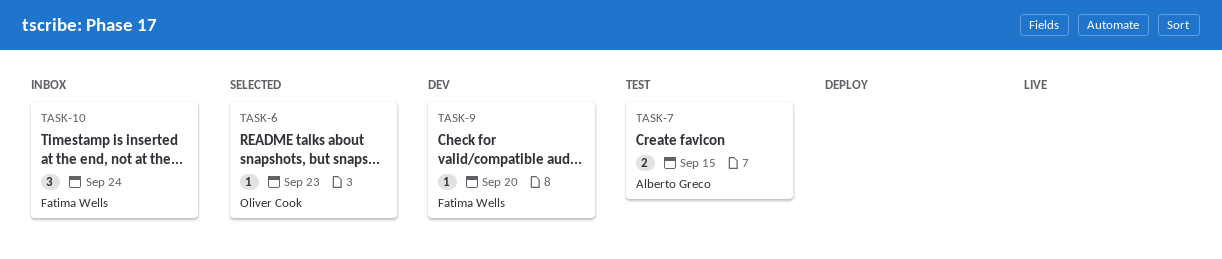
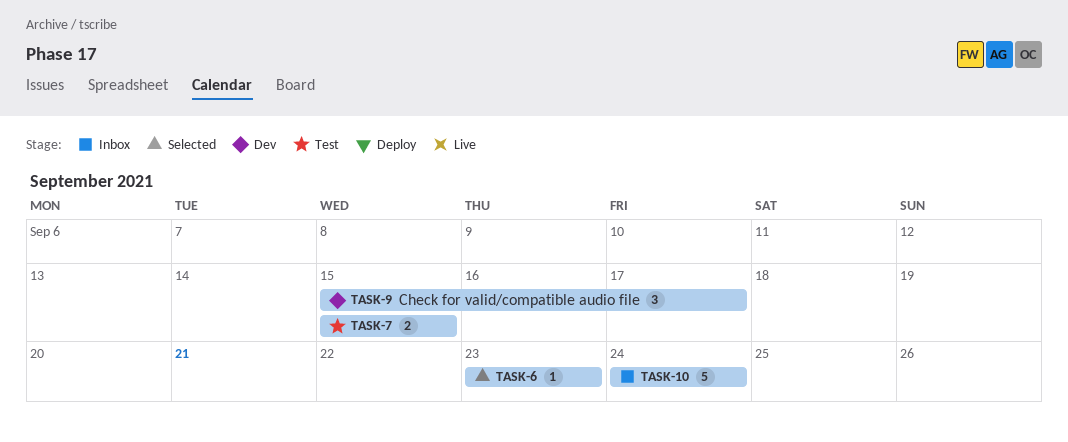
TASK-9, estimate: 1 -> 3
TASK-9, due: Sep 20 -> Sep 17
TASK-10, estimate: 3 -> 5

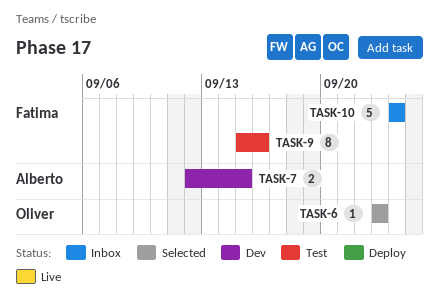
TASK-7, status: Test -> Dev
TASK-7, start: Sep 15 -> Sep 12
TASK-9, status: Dev -> Test
TASK-9, estimate: 3 -> 8
TASK-9, due: Sep 17 -> Sep 16

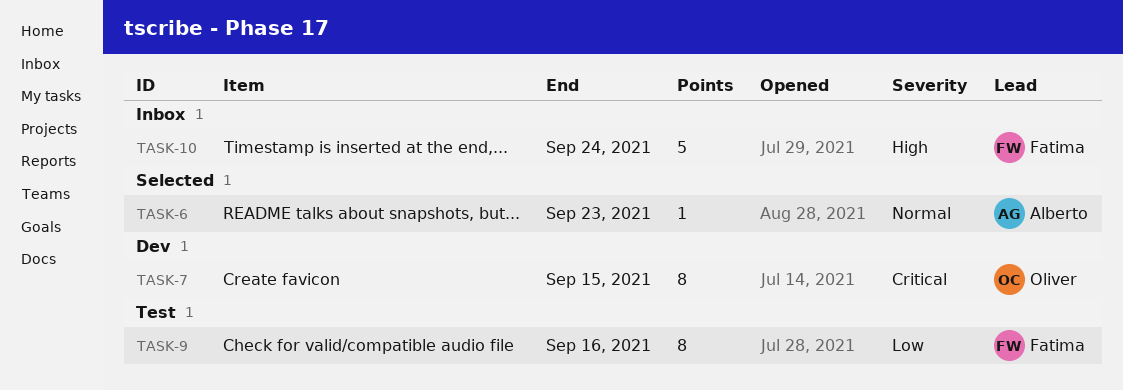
TASK-6, owner: Oliver -> Alberto
TASK-7, owner: Alberto -> Oliver
TASK-7, estimate: 2 -> 8

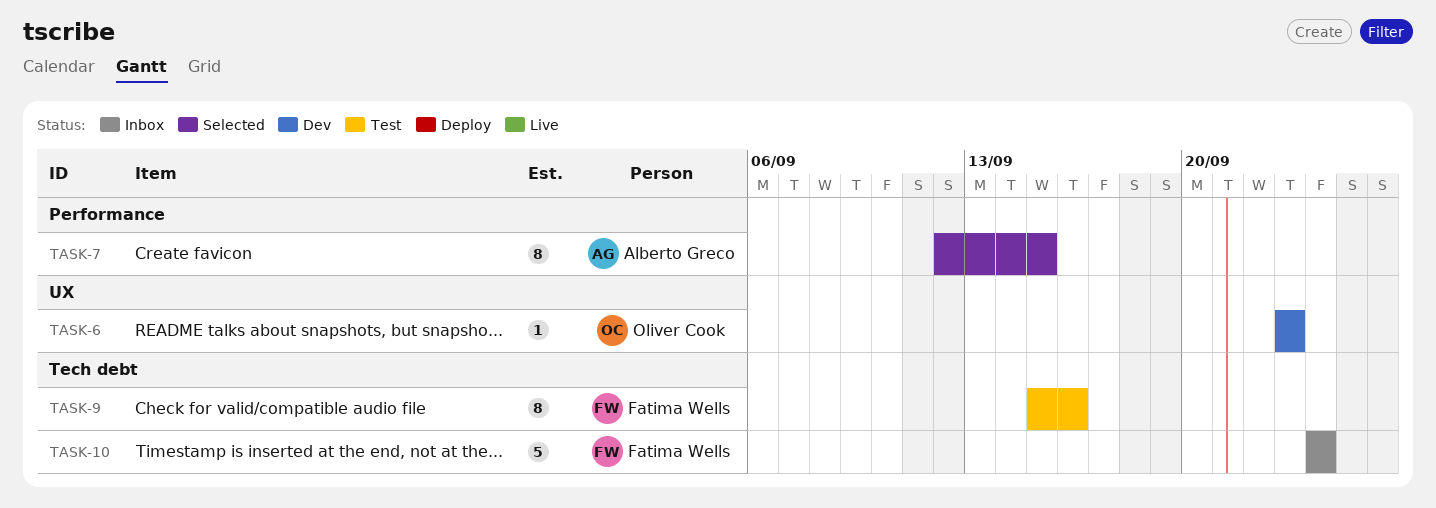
TASK-6, status: Selected -> Dev
TASK-6, owner: Alberto Greco -> Oliver Cook
TASK-7, status: Dev -> Selected
TASK-7, owner: Oliver Cook -> Alberto Greco

